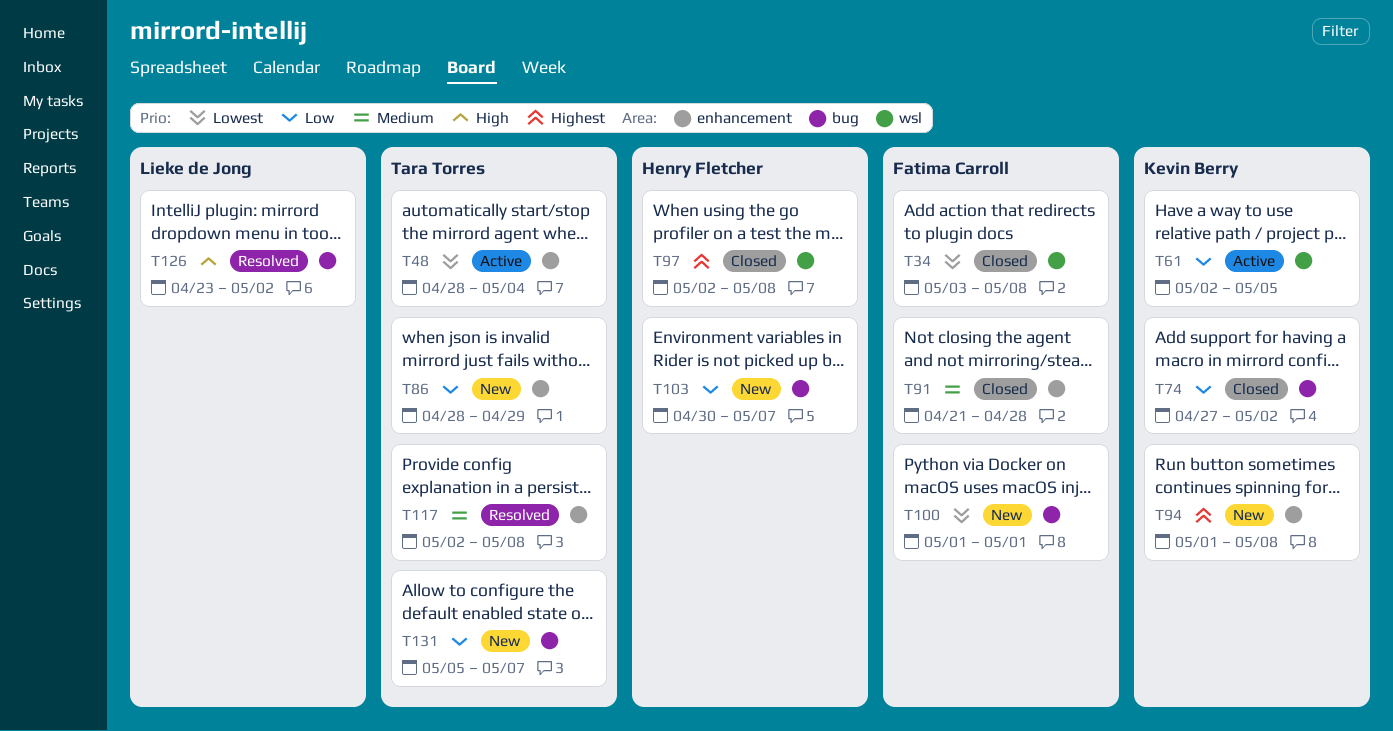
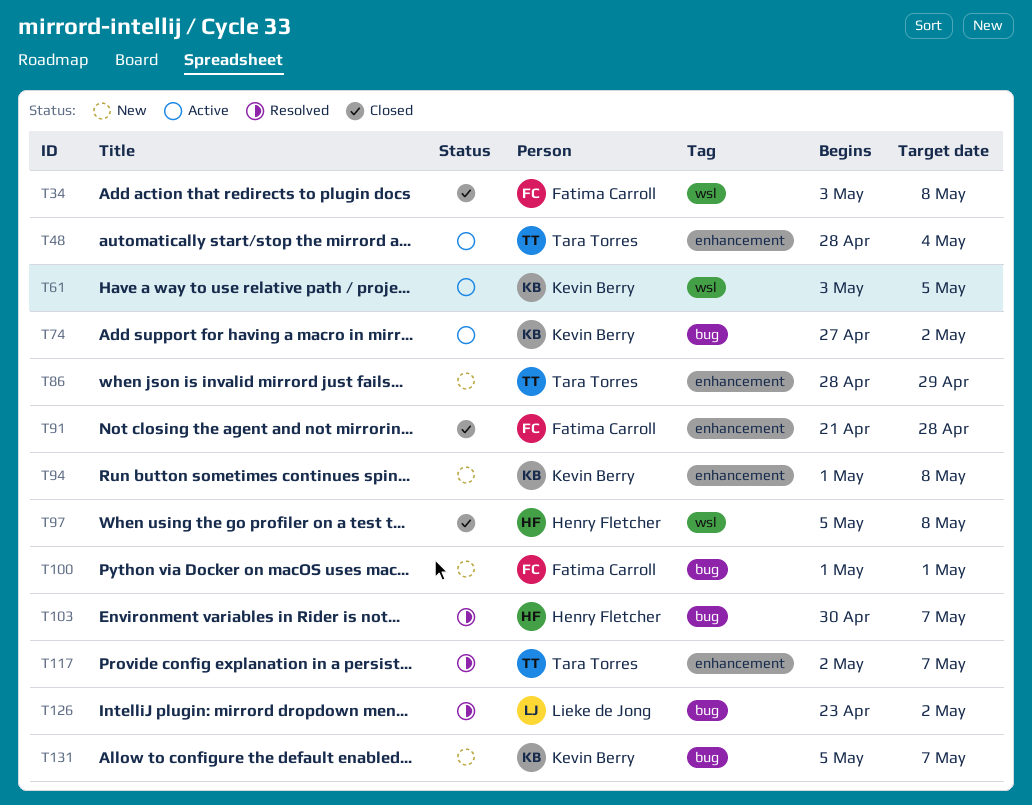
T61, start: May 2 -> May 3
T74, status: Closed -> Active
T97, start: May 2 -> May 5
T103, status: New -> Resolved
T117, due: May 8 -> May 7
T131, owner: Tara Torres -> Kevin Berry

